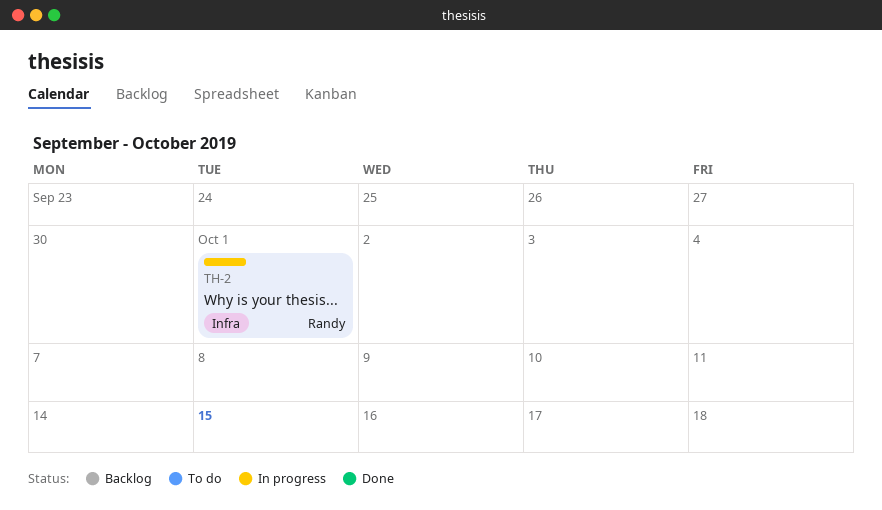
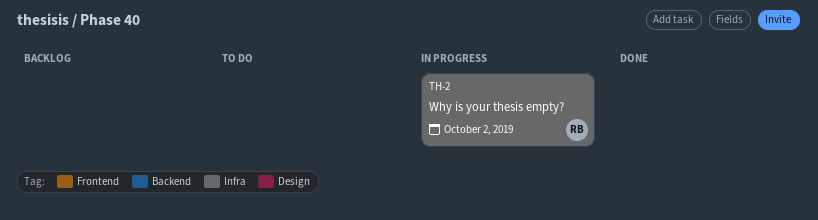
TH-2, due: Oct 1 -> Oct 2

